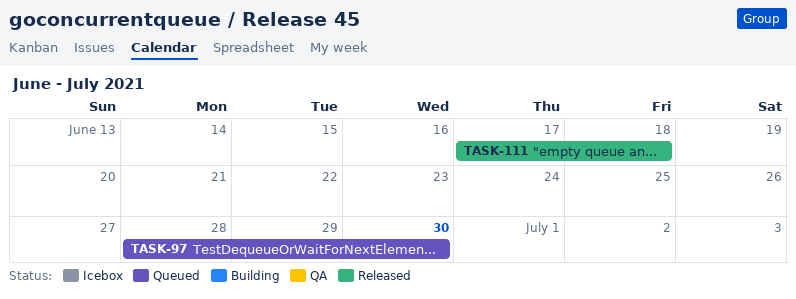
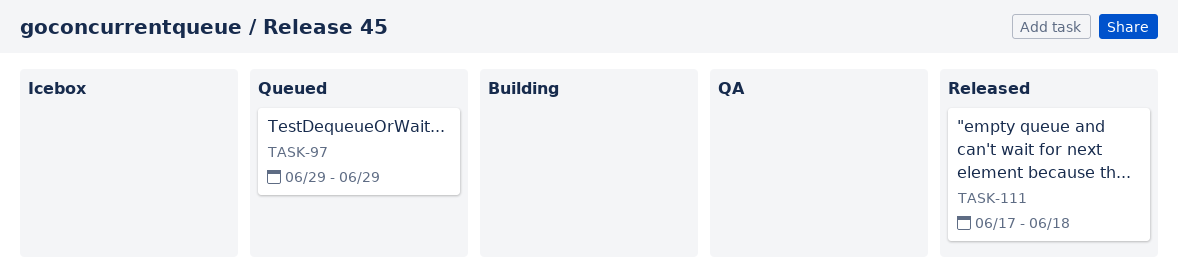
TASK-97, start: Jun 28 -> Jun 29
TASK-97, due: Jun 30 -> Jun 29

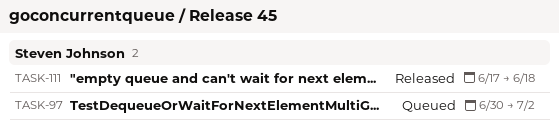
TASK-97, start: Jun 29 -> Jun 30
TASK-97, due: Jun 29 -> Jul 2

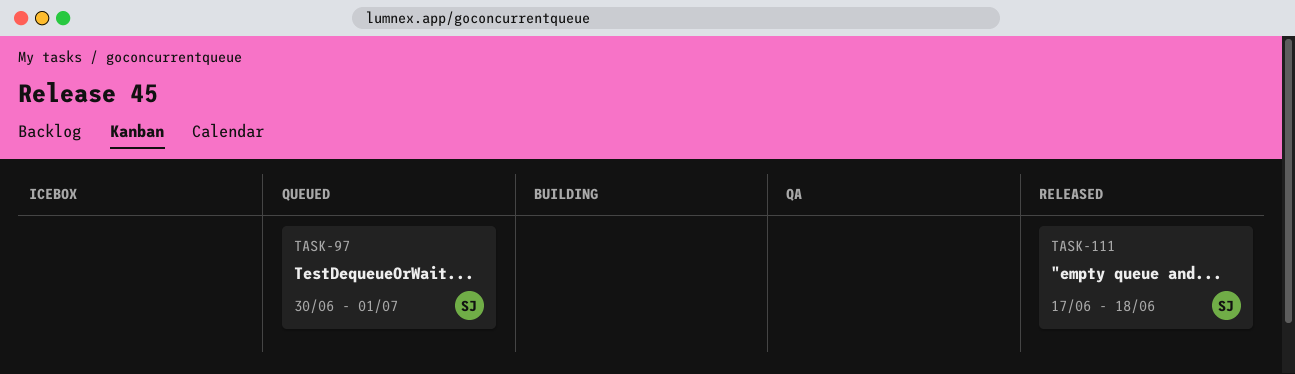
TASK-97, due: Jul 2 -> Jul 1

